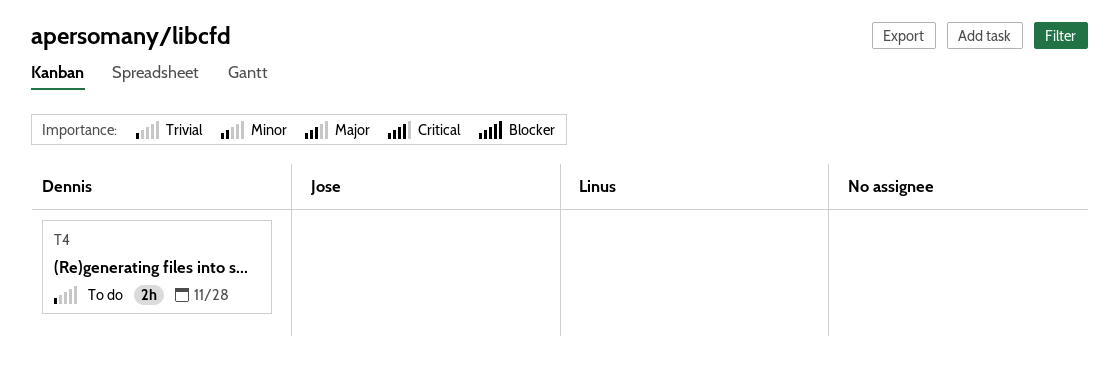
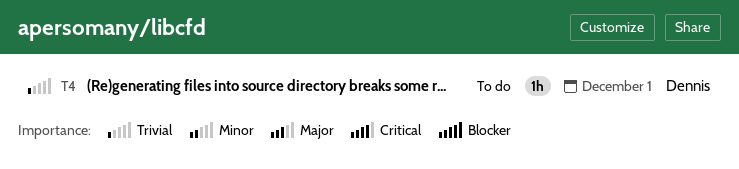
T4, estimate: 2h -> 1h
T4, due: Nov 28 -> Dec 1

